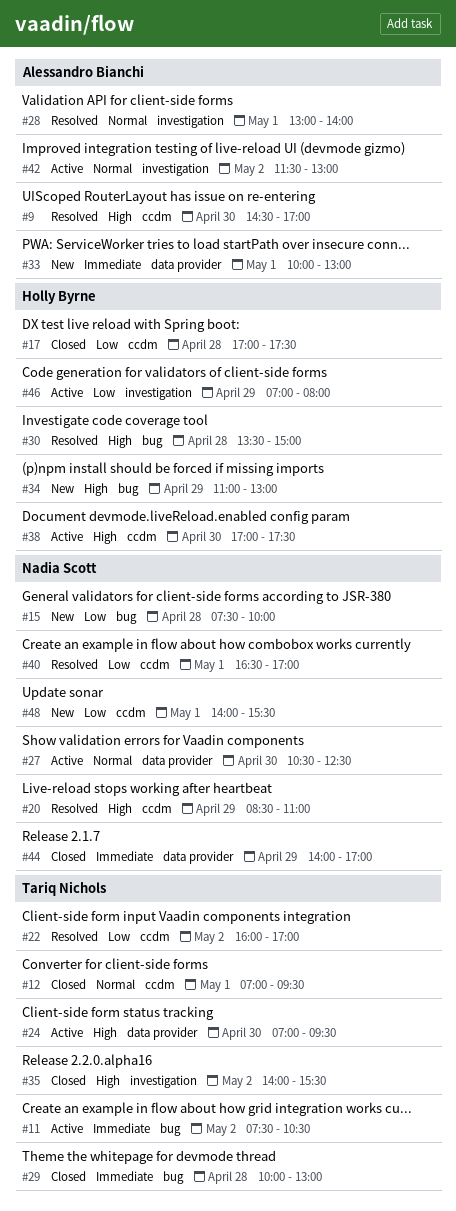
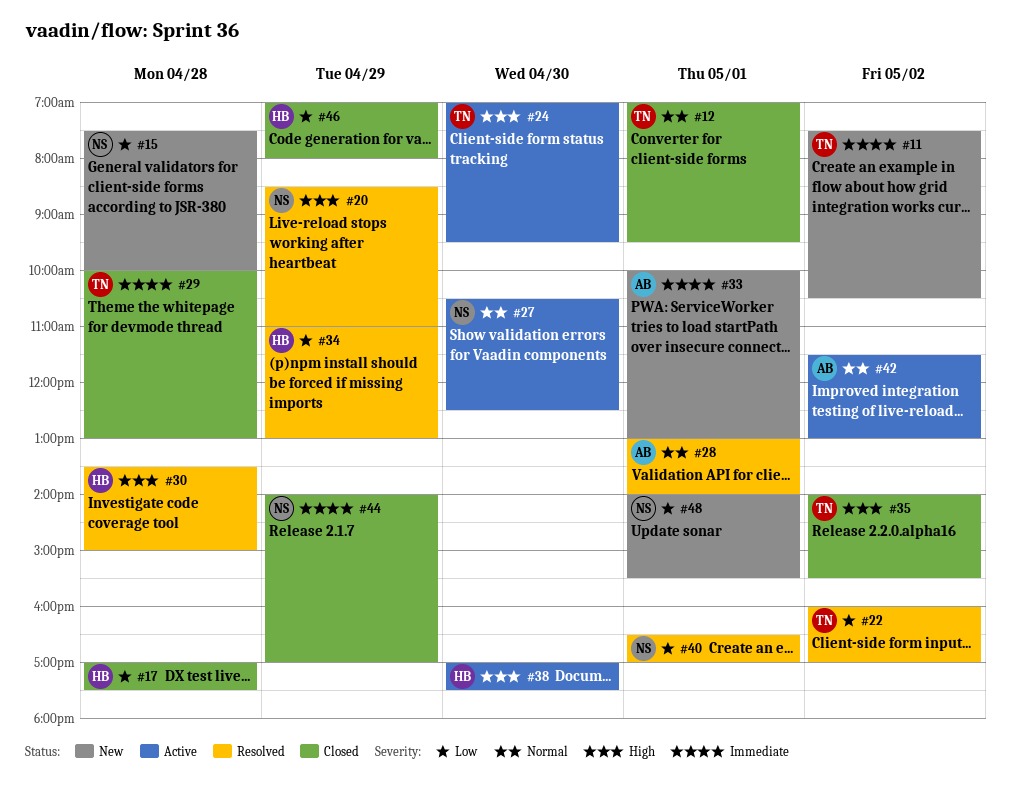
#9: present -> none
#11, status: Active -> New
#34, status: New -> Resolved
#34, priority: High -> Low
#46, status: Active -> Closed

